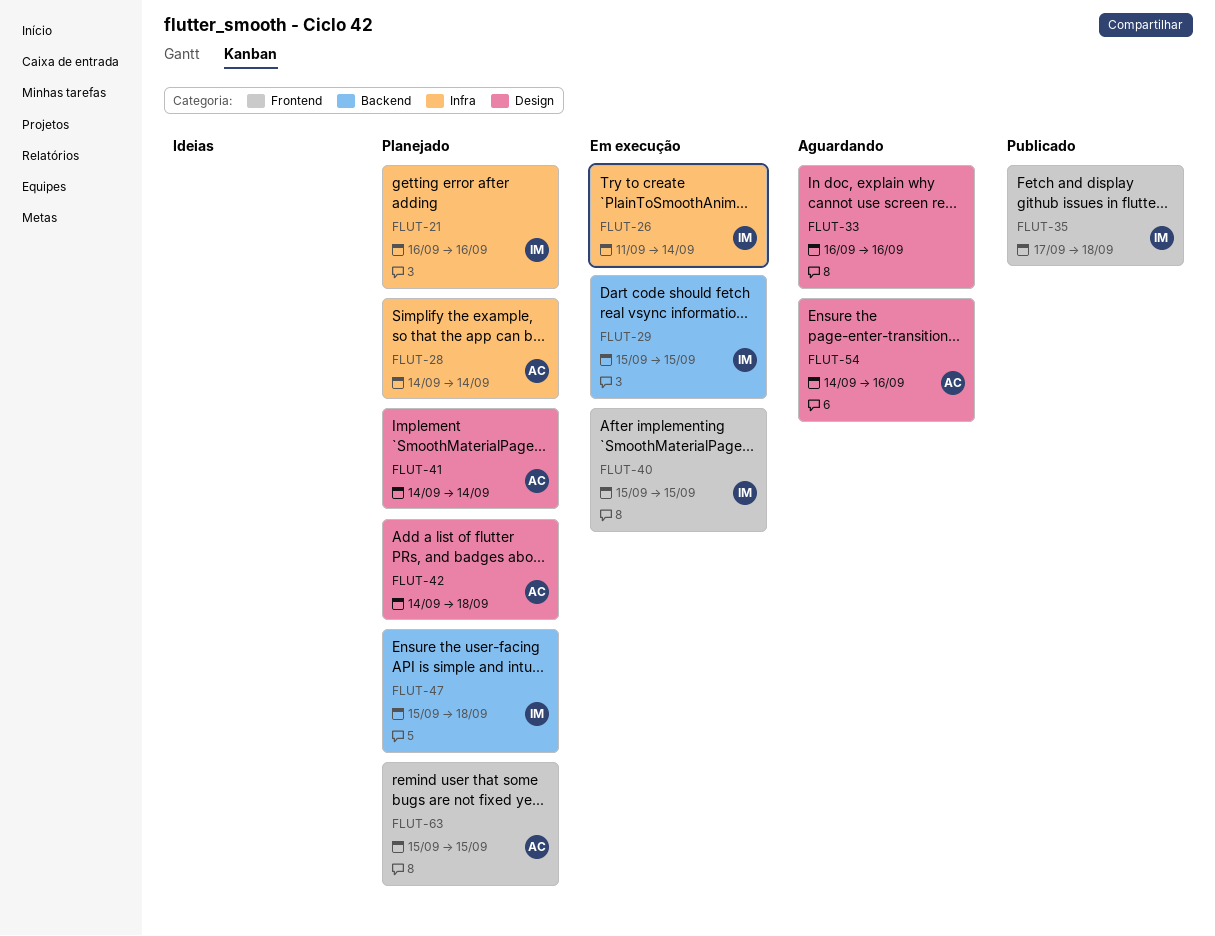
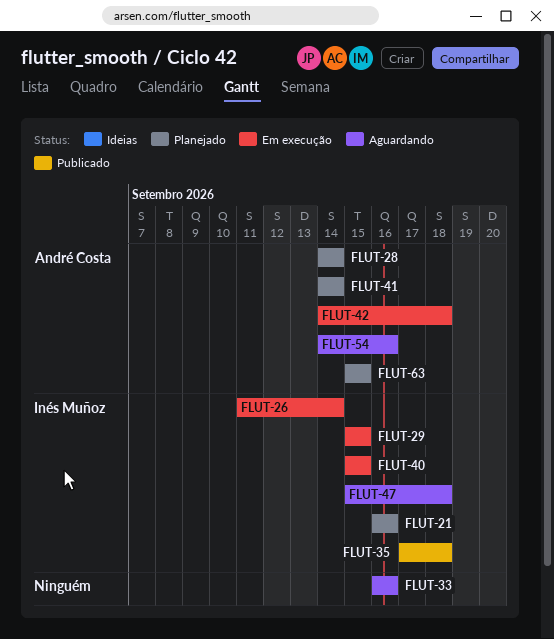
FLUT-42, status: Planejado -> Em execução
FLUT-47, status: Planejado -> Aguardando

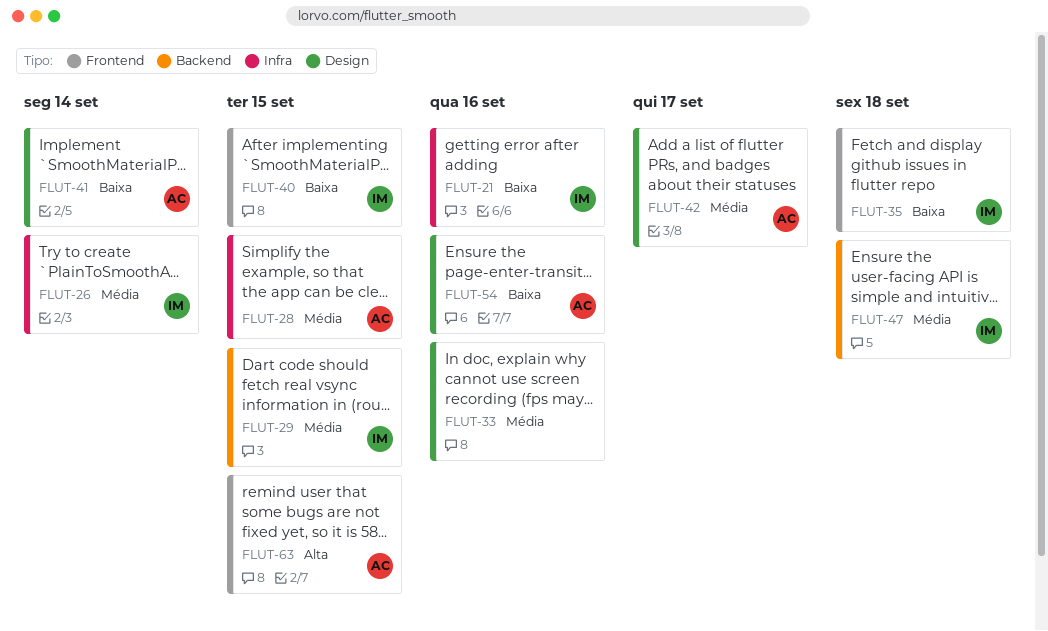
FLUT-28, due: Sep 14 -> Sep 15
FLUT-42, due: Sep 18 -> Sep 17

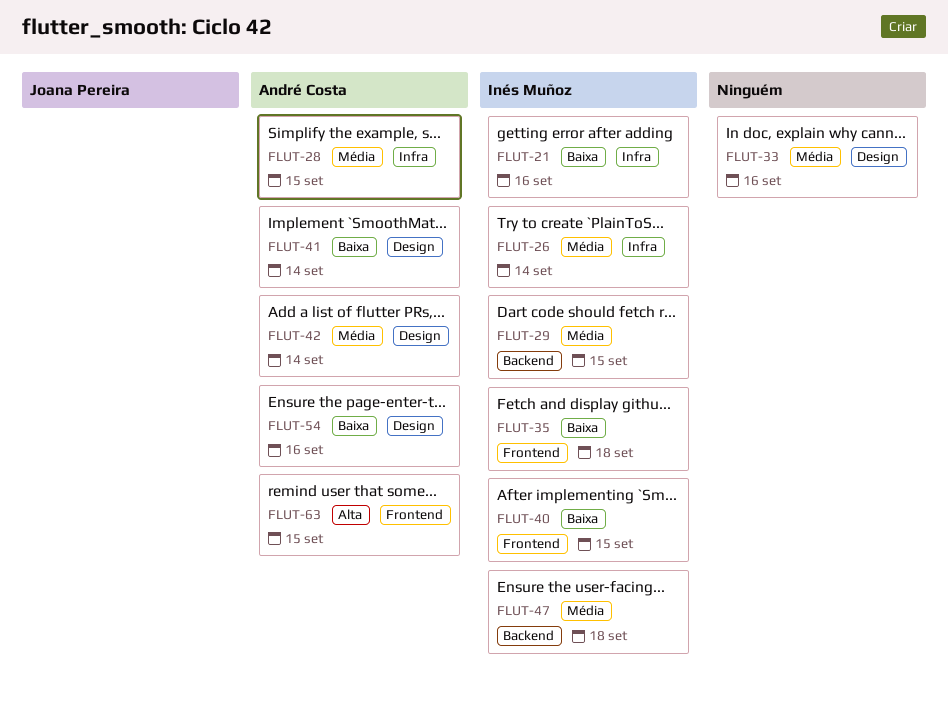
FLUT-42, due: Sep 17 -> Sep 14

